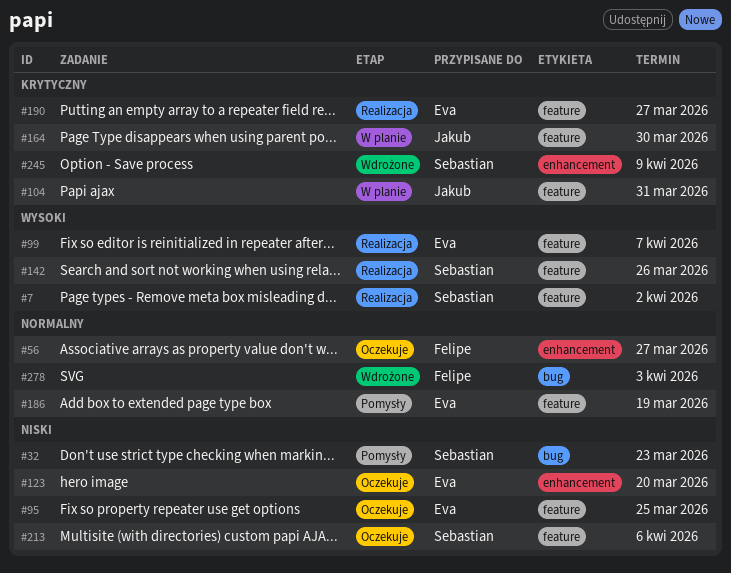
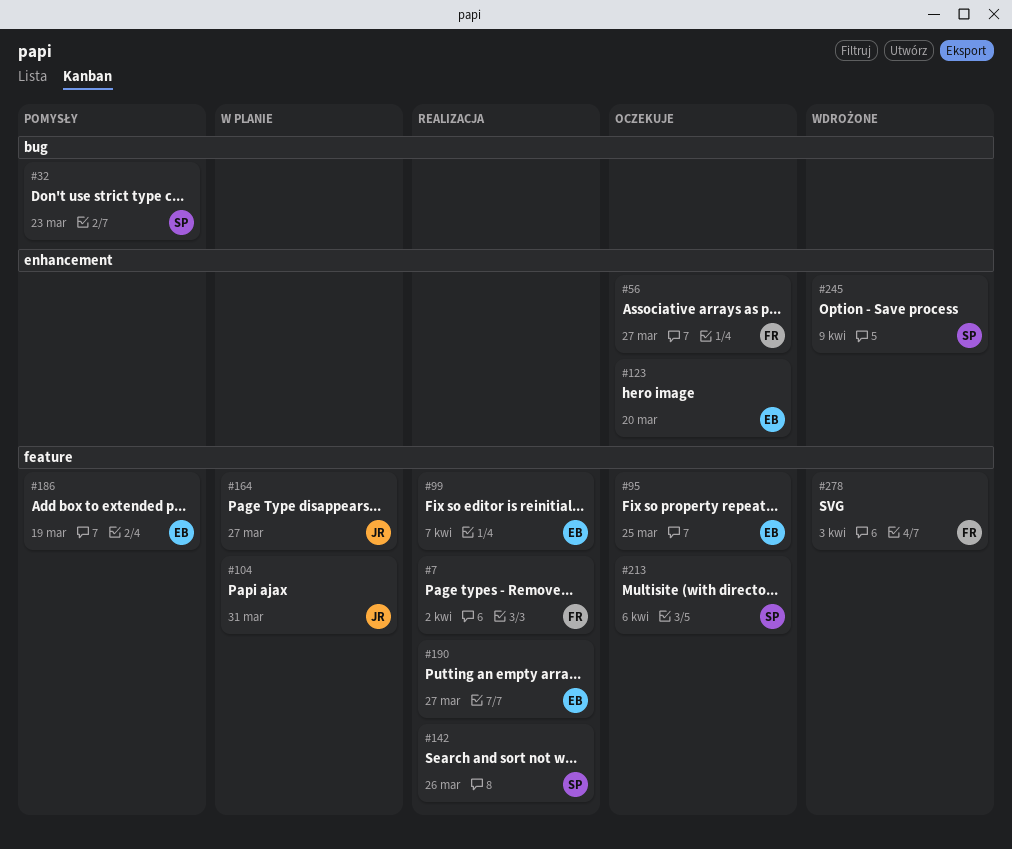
#7, owner: Sebastian -> Felipe
#164, due: Mar 30 -> Mar 27
#278, label: bug -> feature

